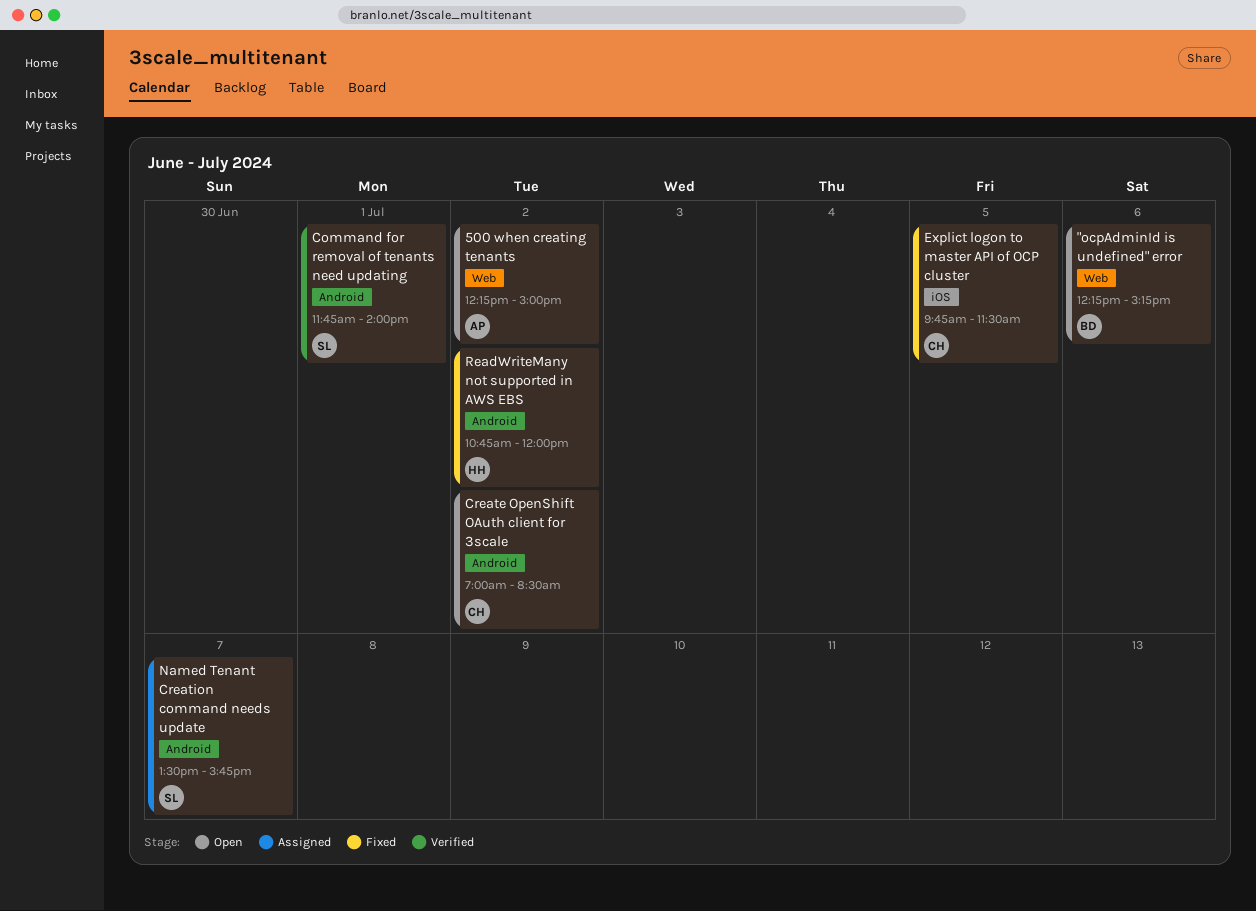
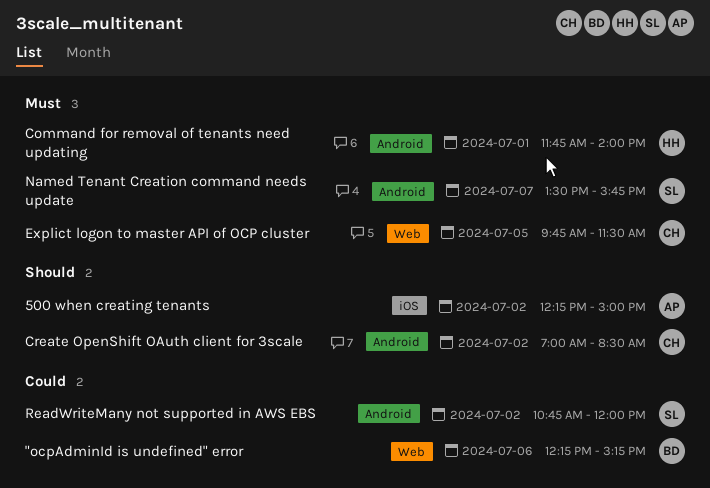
500 when creating tenants, label: Web -> iOS
Command for removal of tenants need updating, owner: SL -> HH
Explict logon to master API of OCP cluster, label: iOS -> Web
ReadWriteMany not supported in AWS EBS, owner: HH -> SL

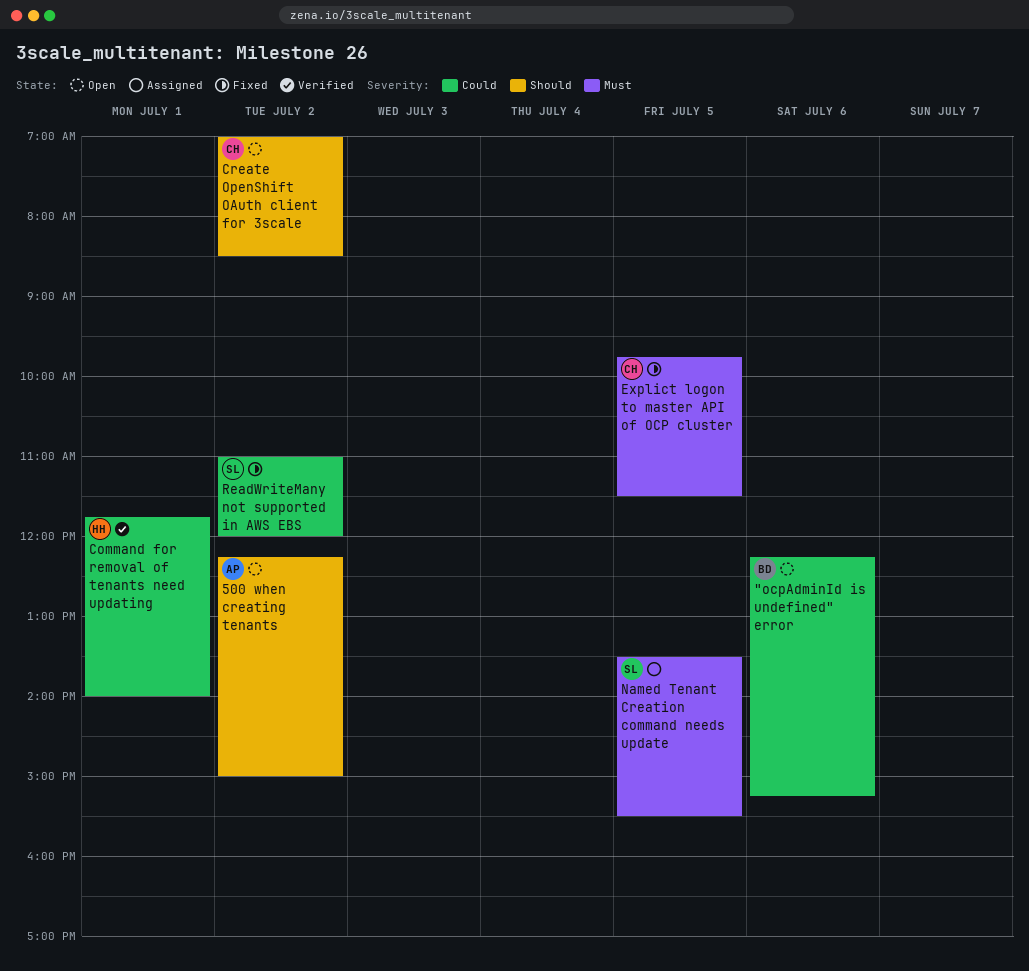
Command for removal of tenants need updating, priority: Must -> Could
Named Tenant Creation command needs update, day: Jul 7 -> Jul 5
Named Tenant Creation command needs update, ends: 15:45 -> 15:30
ReadWriteMany not supported in AWS EBS, begins: 10:45 -> 11:00

